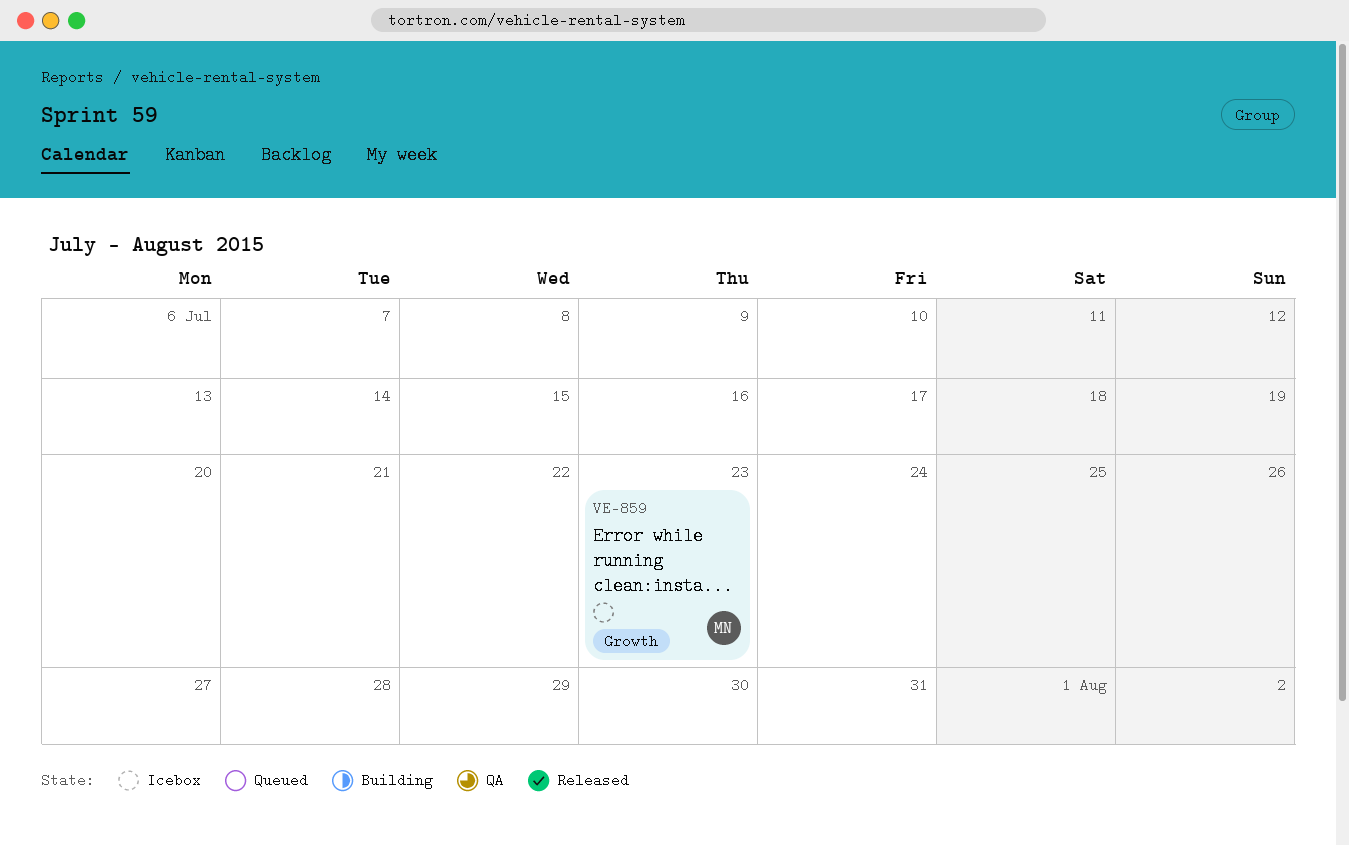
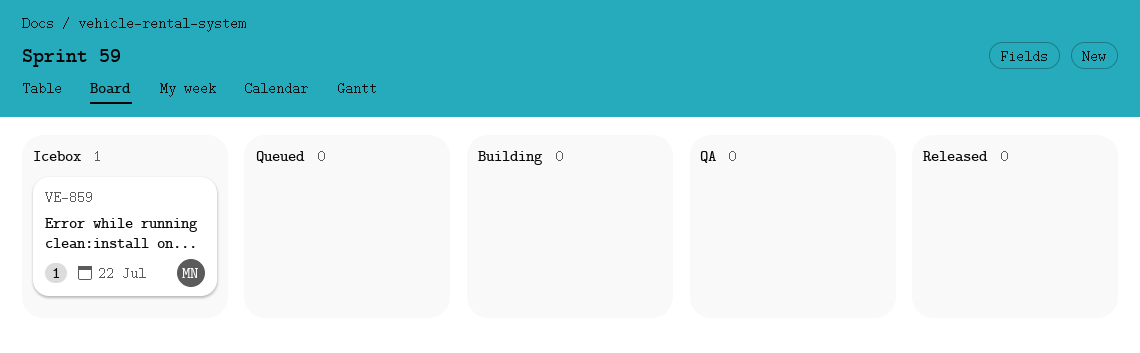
VE-859, due: Jul 23 -> Jul 22

